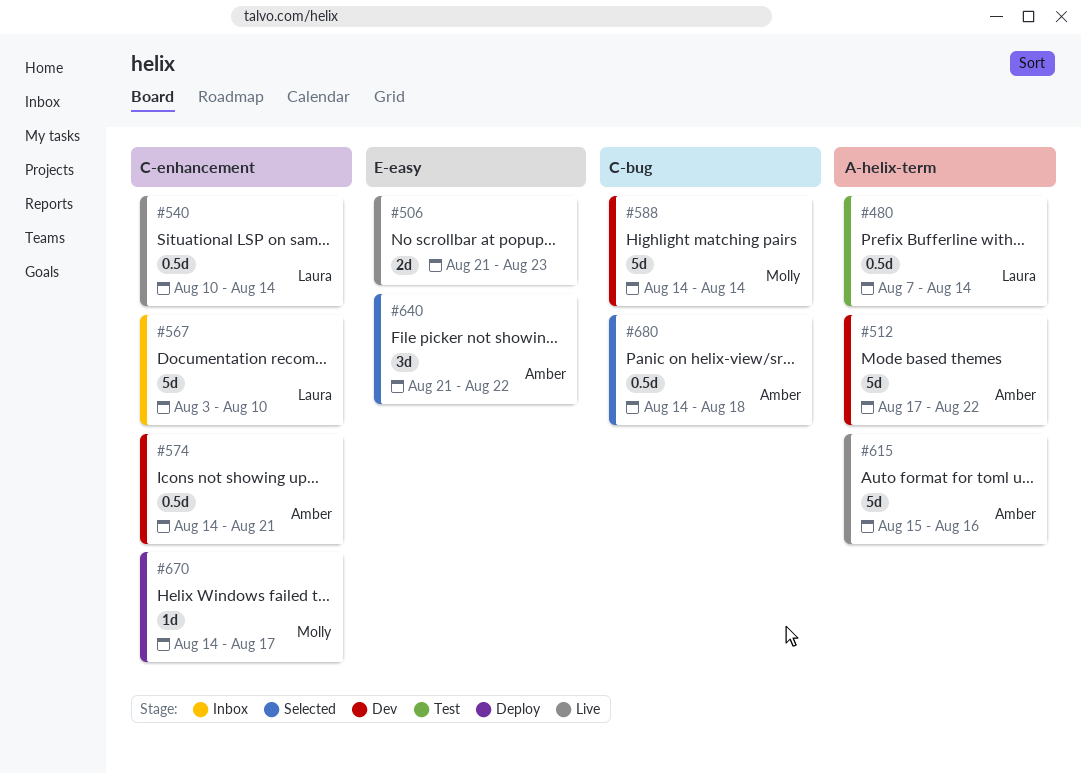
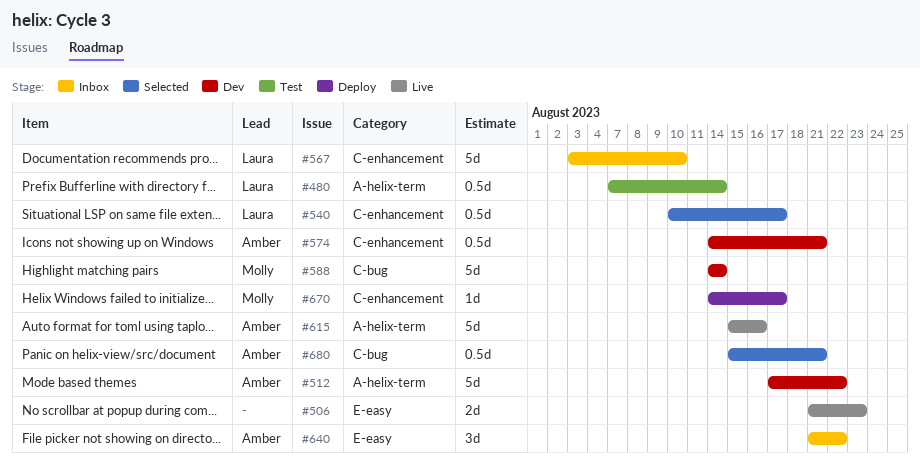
#540, status: Live -> Selected
#540, due: Aug 14 -> Aug 17
#640, status: Selected -> Inbox
#680, start: Aug 14 -> Aug 15
#680, due: Aug 18 -> Aug 21

